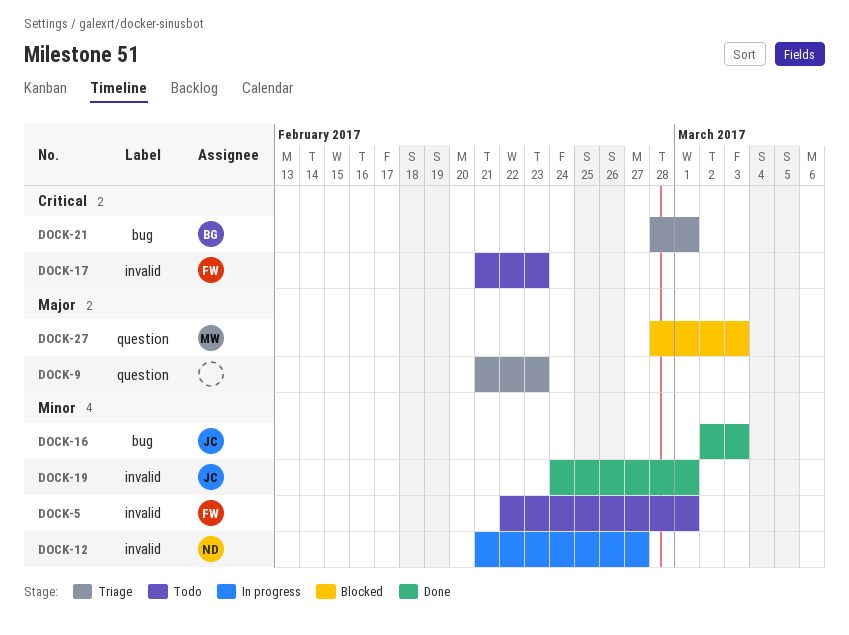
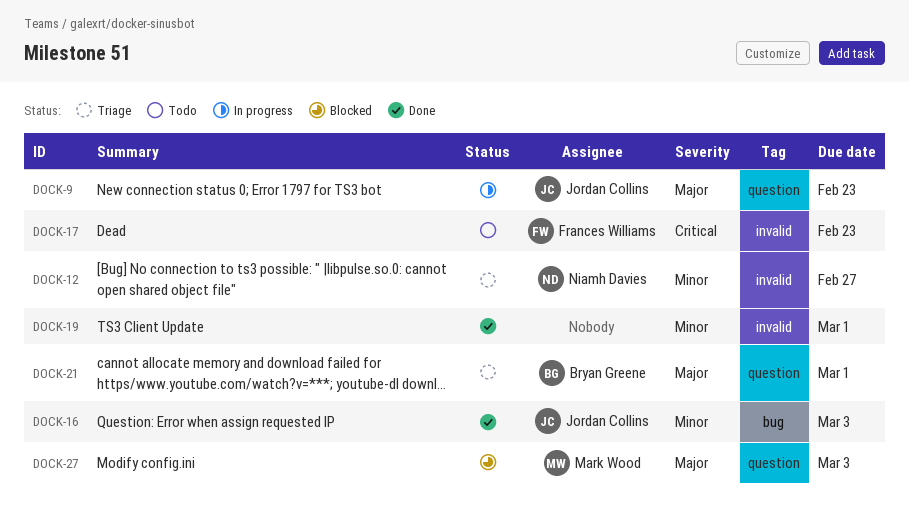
DOCK-5: present -> none
DOCK-9, status: Triage -> In progress
DOCK-9, owner: none -> Jordan Collins
DOCK-12, status: In progress -> Triage
DOCK-19, owner: Jordan Collins -> none
DOCK-21, priority: Critical -> Major
DOCK-21, label: bug -> question

